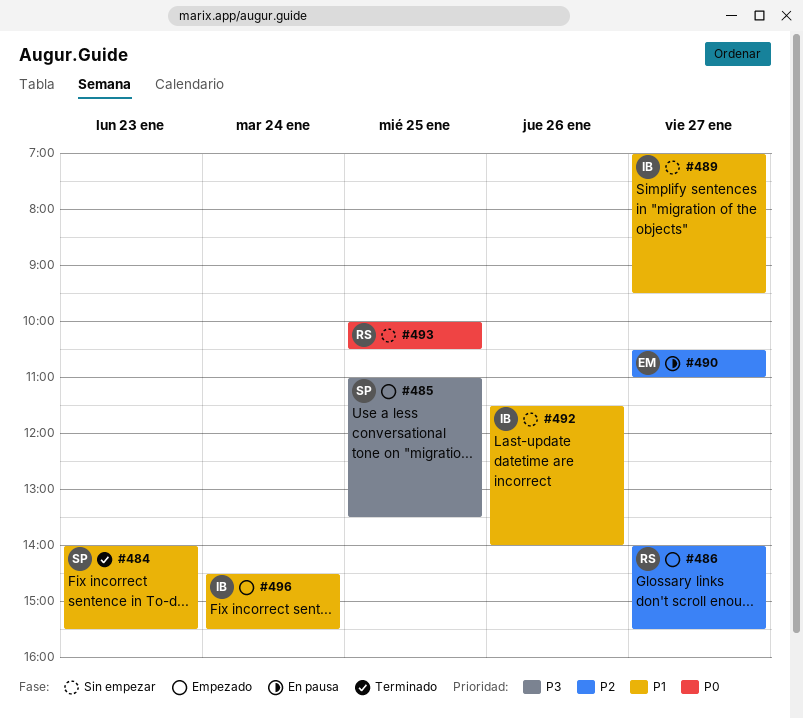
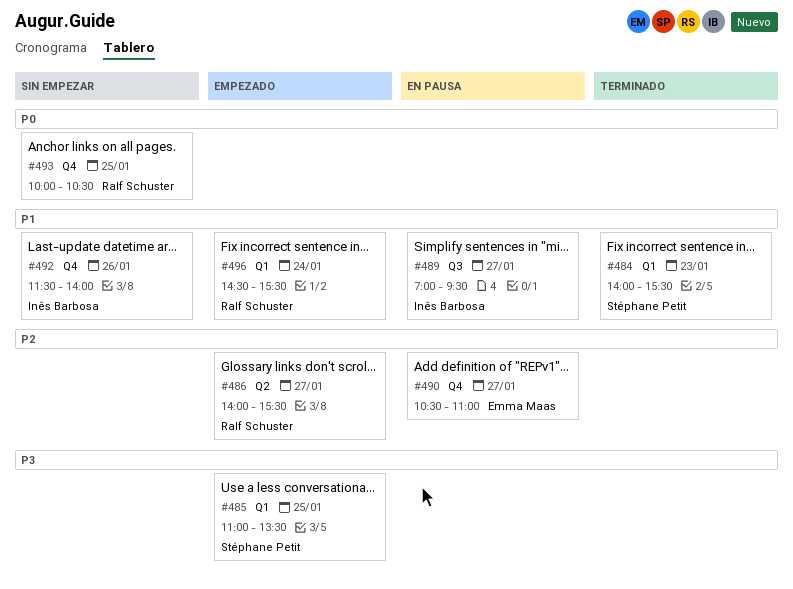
#489, status: Sin empezar -> En pausa
#496, owner: Inês Barbosa -> Ralf Schuster

